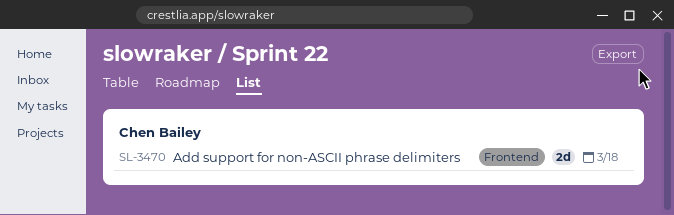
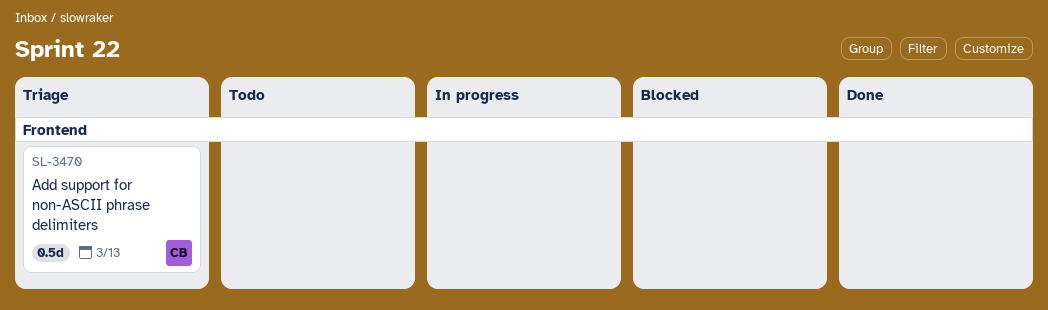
SL-3470, estimate: 2d -> 0.5d
SL-3470, due: Mar 18 -> Mar 13

